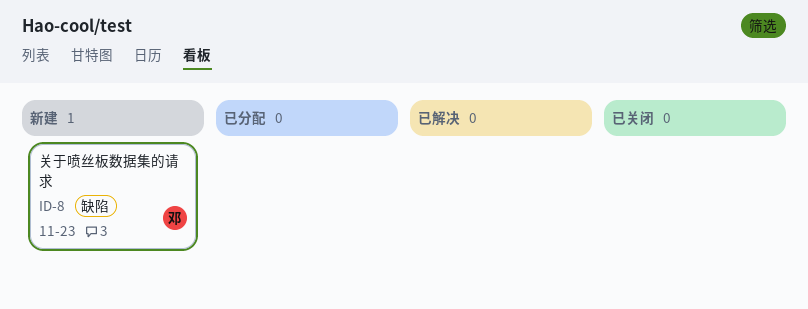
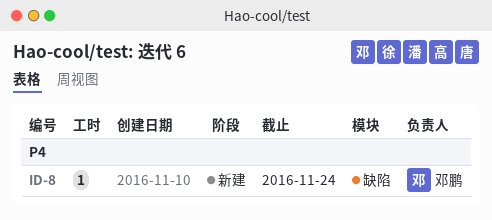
ID-8, due: Nov 23 -> Nov 24

